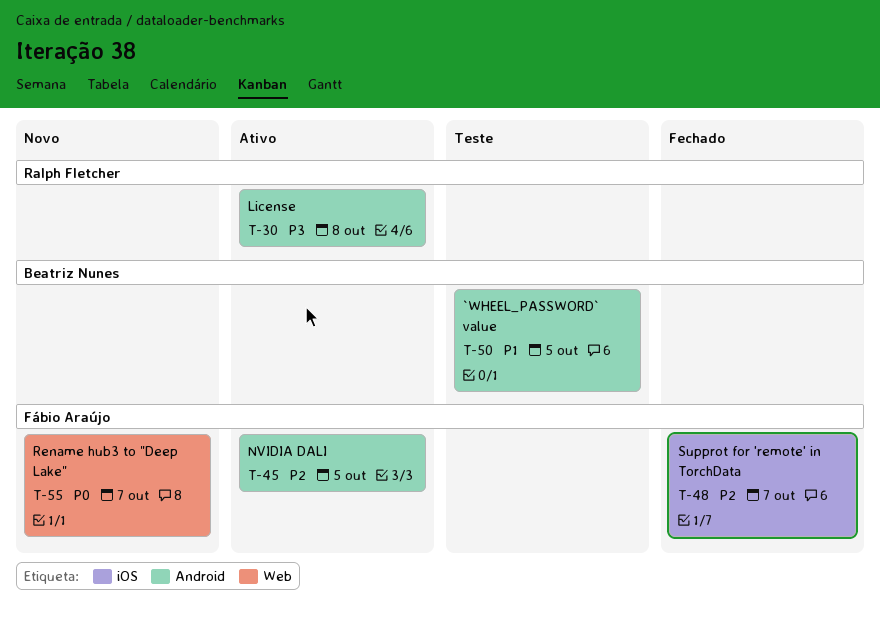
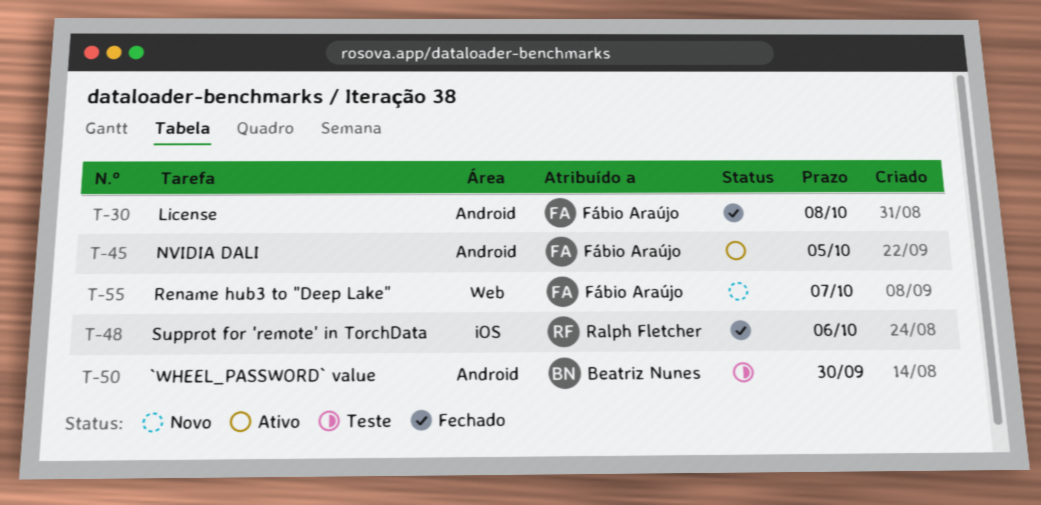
T-30, status: Ativo -> Fechado
T-30, owner: Ralph Fletcher -> Fábio Araújo
T-48, owner: Fábio Araújo -> Ralph Fletcher
T-48, due: Oct 7 -> Oct 6
T-50, due: Oct 5 -> Sep 30

